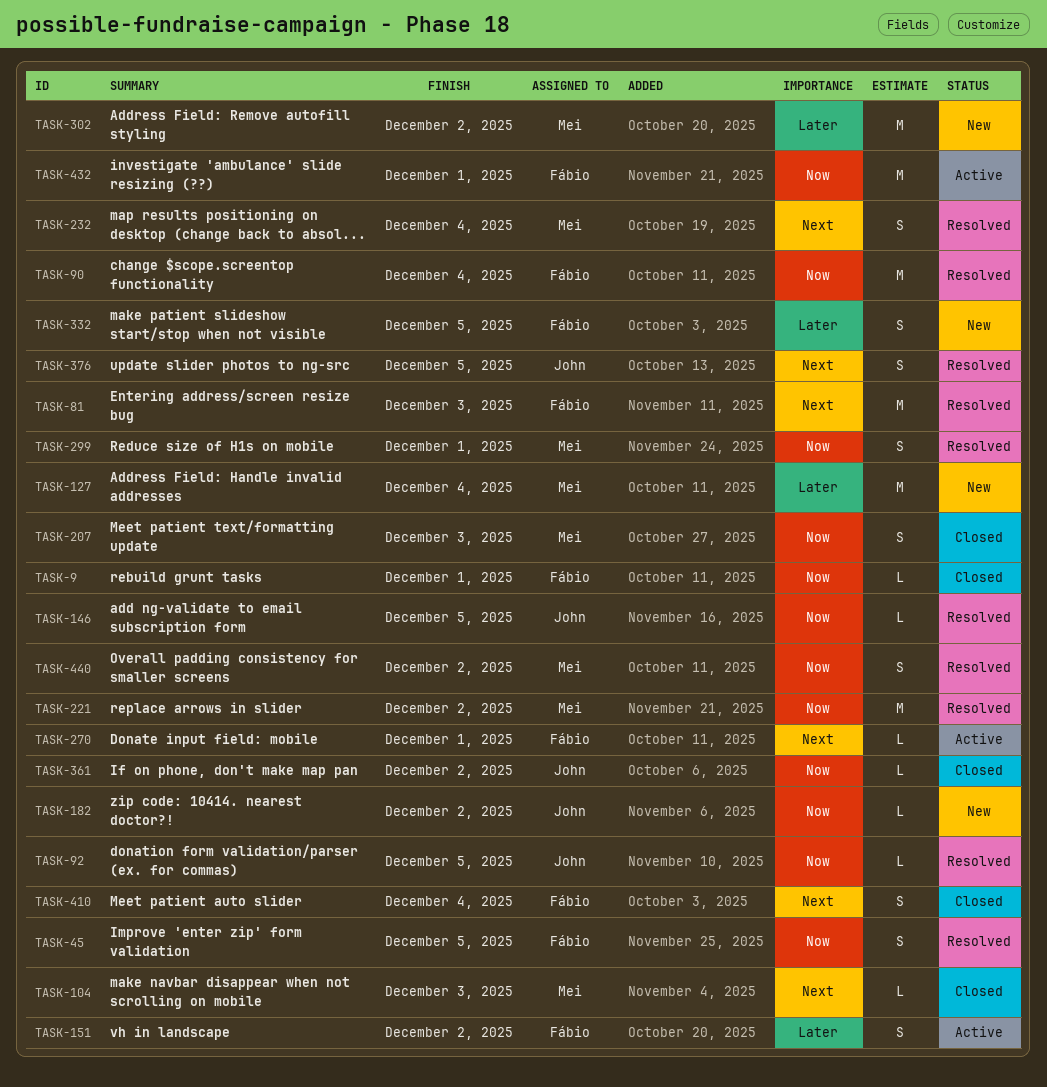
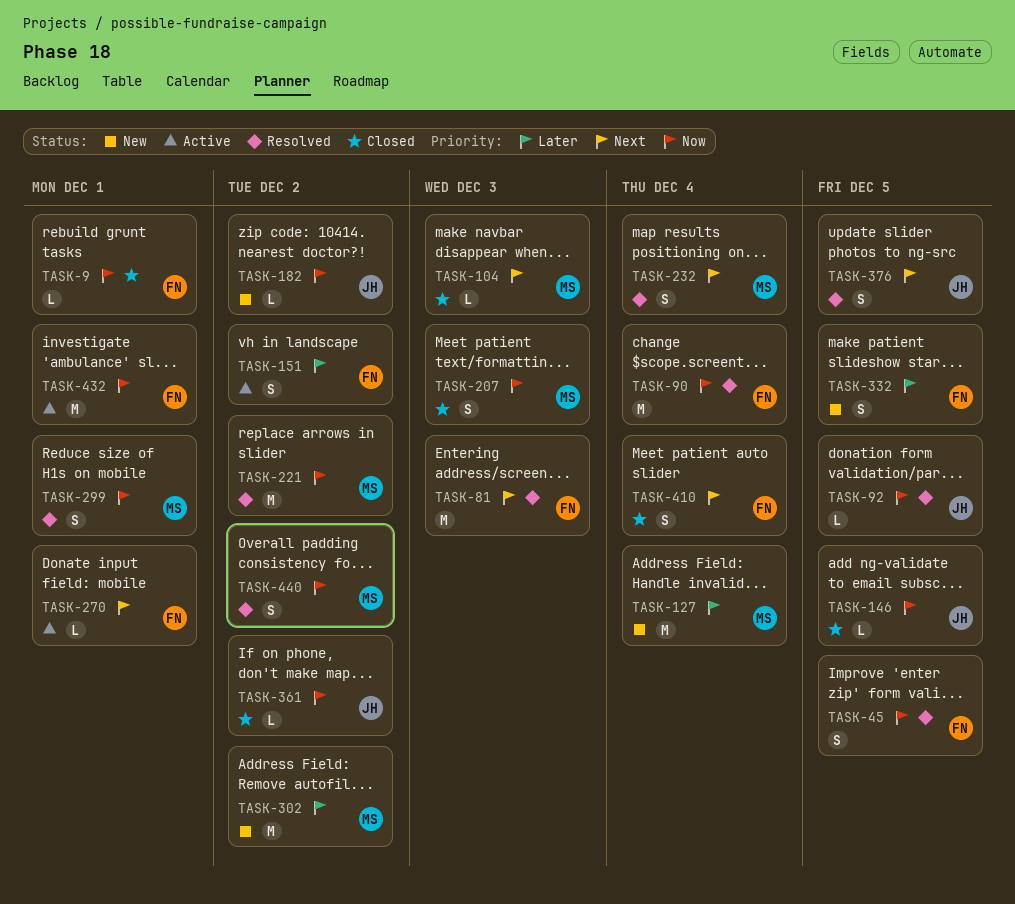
TASK-146, status: Resolved -> Closed

